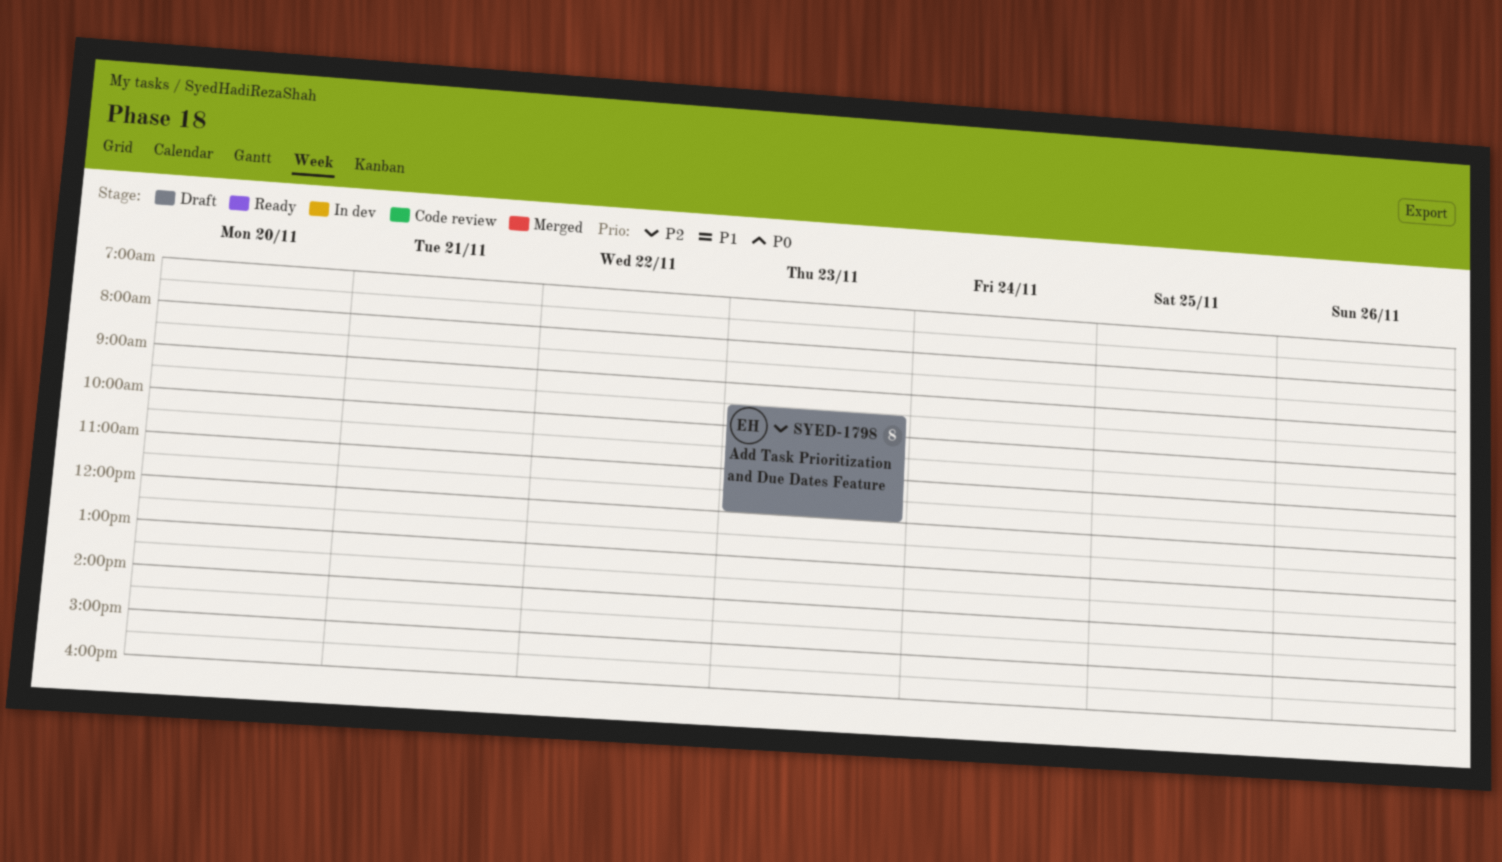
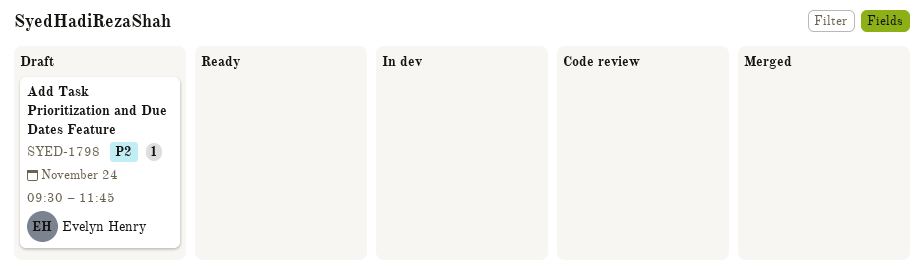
SYED-1798, estimate: 8 -> 1
SYED-1798, day: Nov 23 -> Nov 24
SYED-1798, ends: 12:00 -> 11:45

